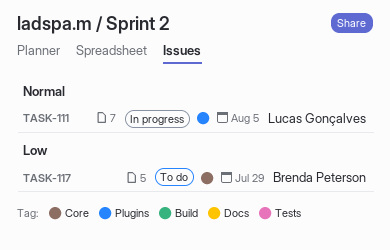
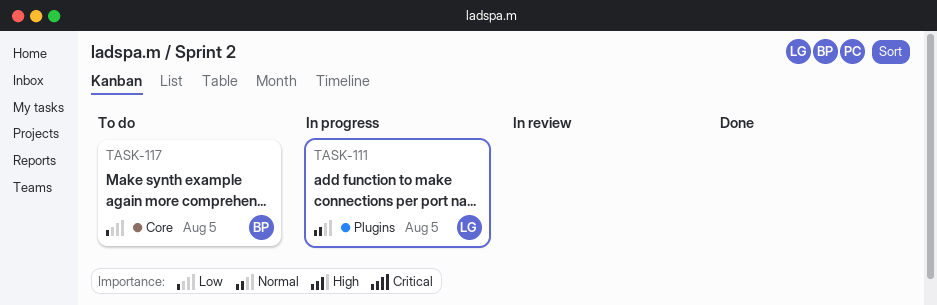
TASK-117, due: Jul 29 -> Aug 5

